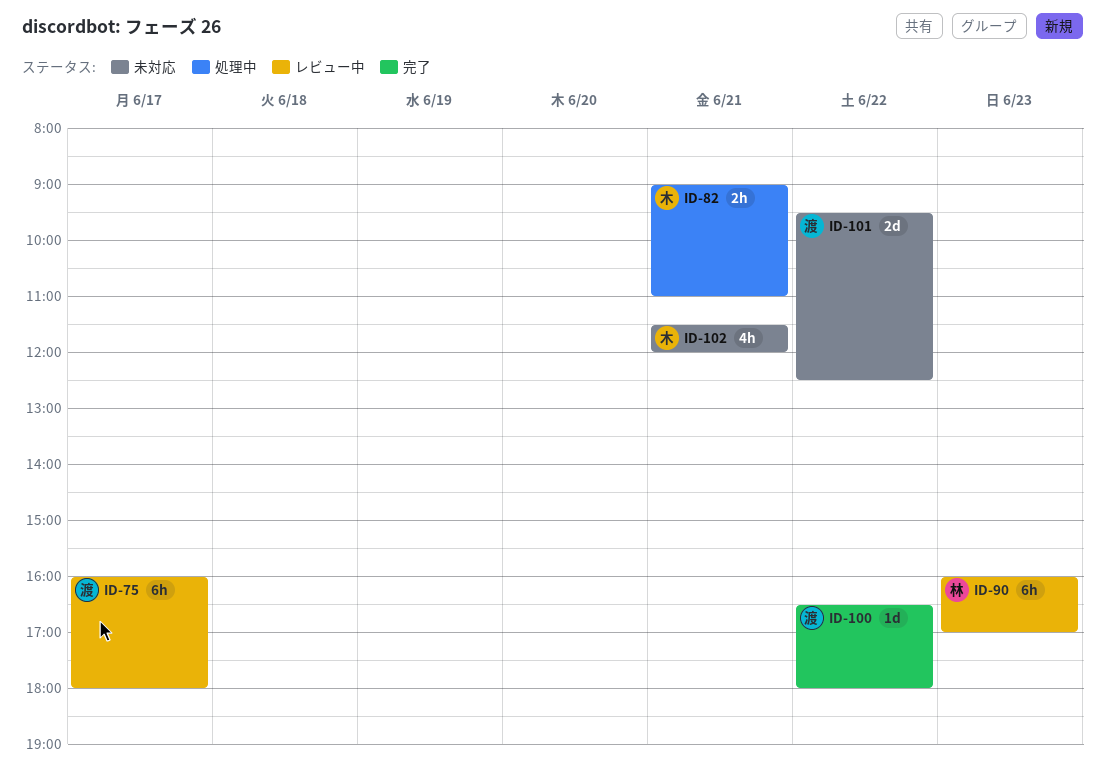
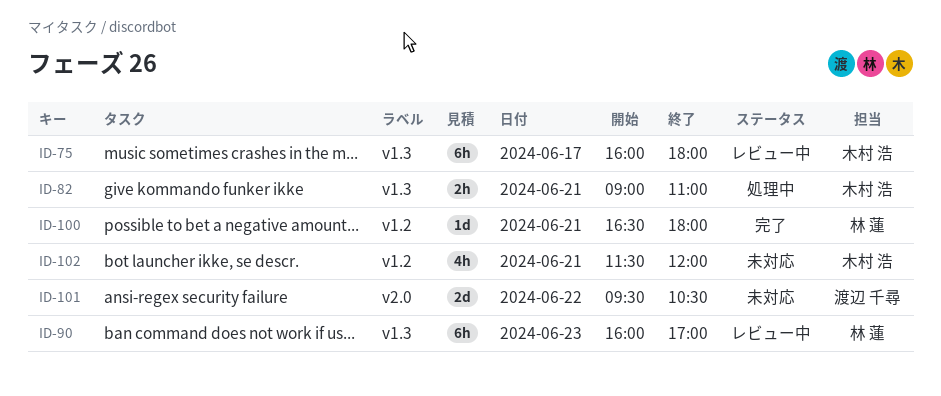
ID-75, owner: 渡辺 千尋 -> 木村 浩
ID-100, owner: 渡辺 千尋 -> 林 蓮
ID-100, day: Jun 22 -> Jun 21
ID-101, ends: 12:30 -> 10:30

